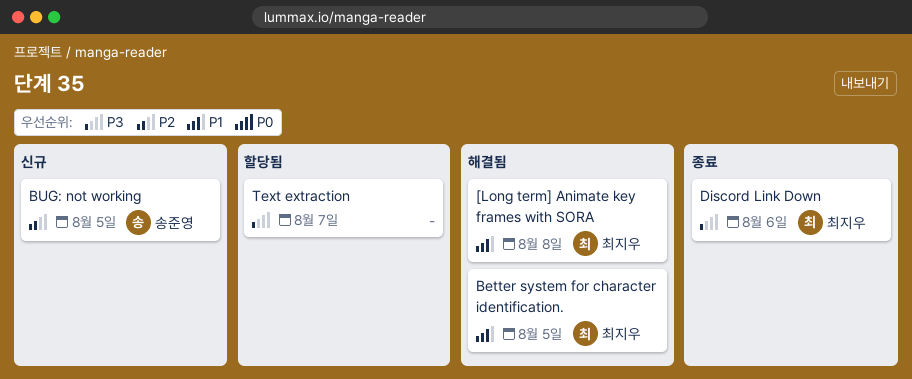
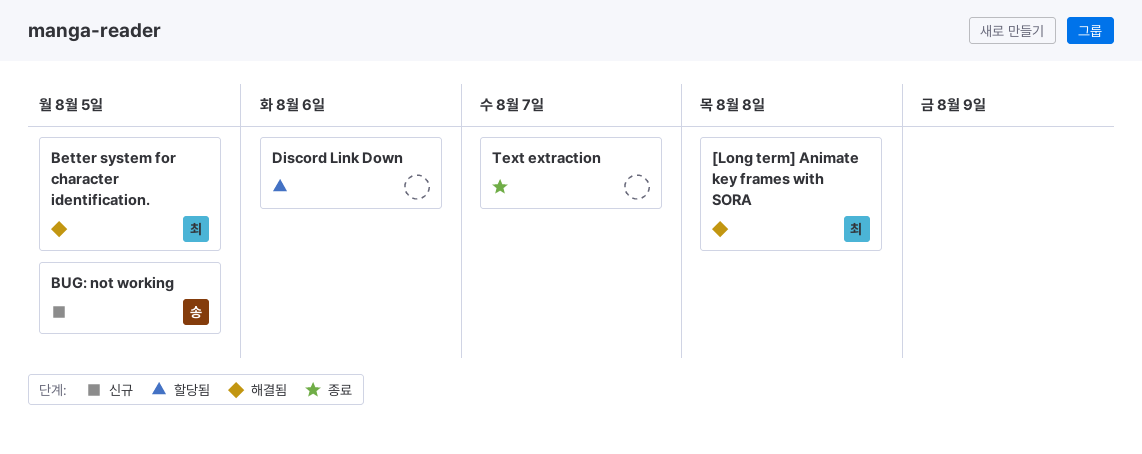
Discord Link Down, status: 종료 -> 할당됨
Discord Link Down, owner: 최지우 -> none
Text extraction, status: 할당됨 -> 종료

